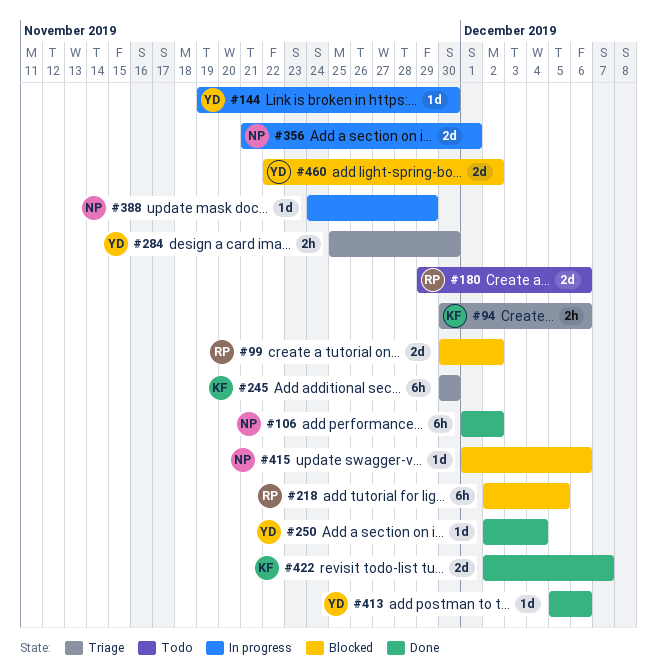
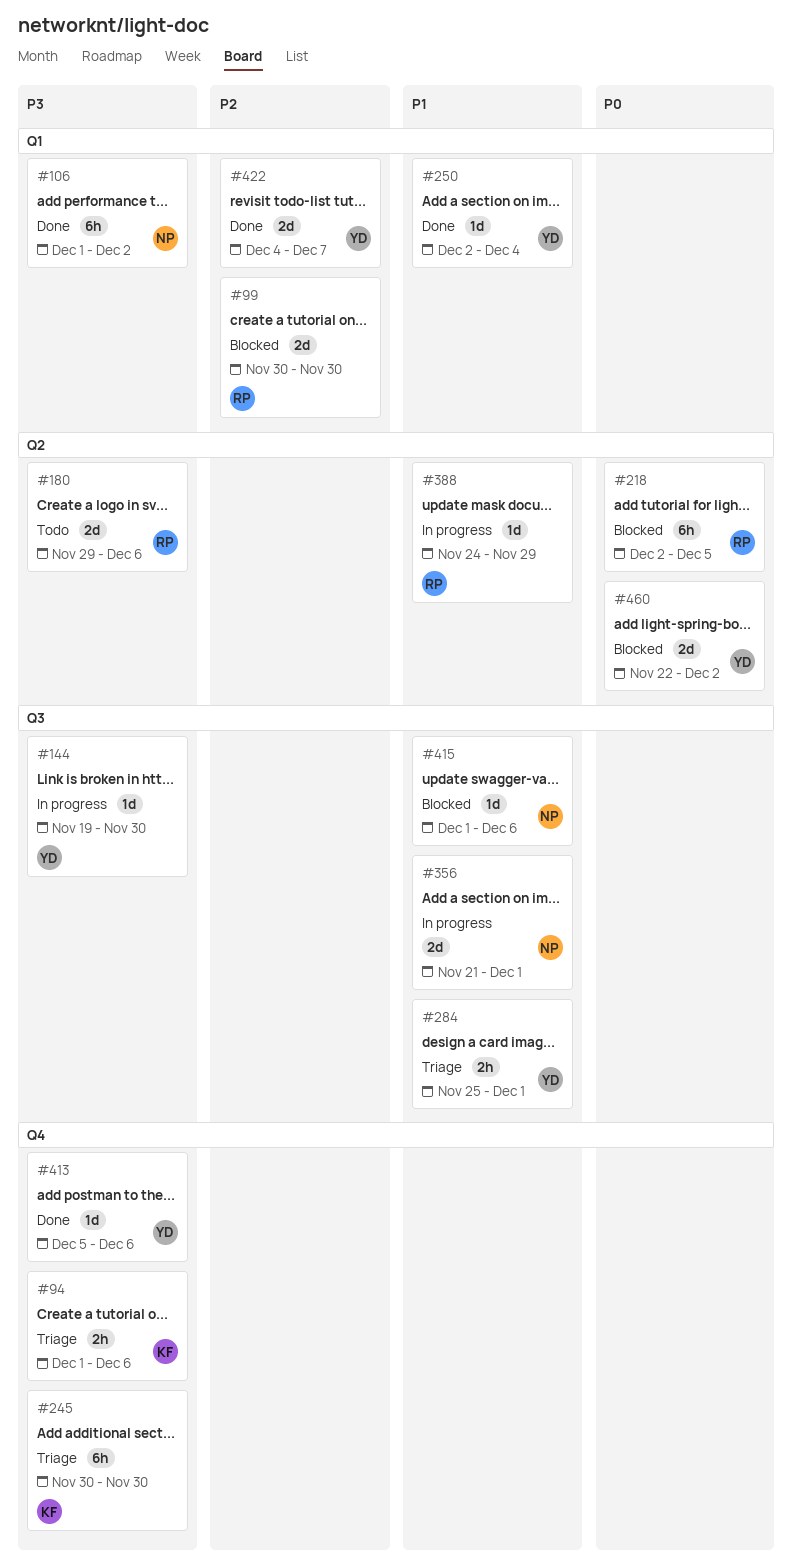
#94, start: Nov 30 -> Dec 1
#99, due: Dec 2 -> Nov 30
#284, due: Nov 30 -> Dec 1
#388, owner: NP -> RP
#422, owner: KF -> YD
#422, start: Dec 2 -> Dec 4

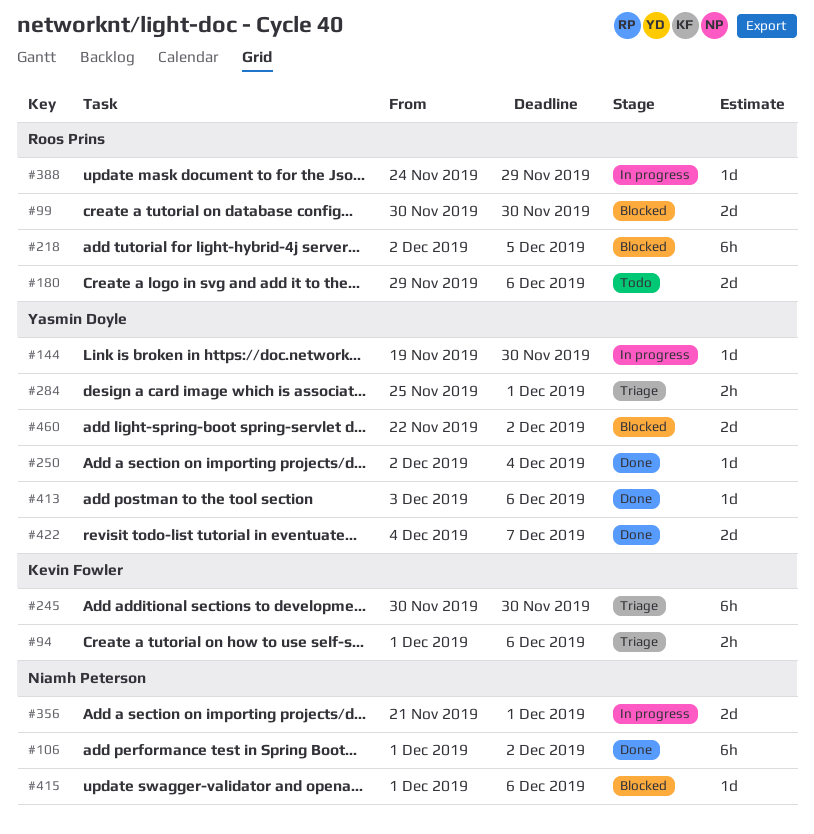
#413, start: Dec 5 -> Dec 3

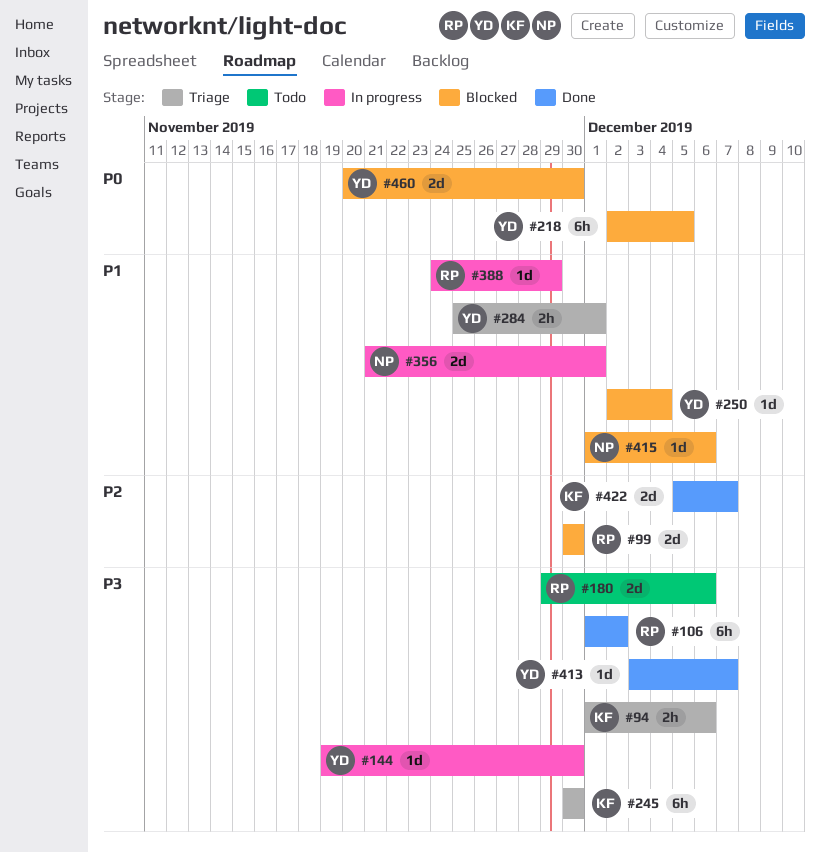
#106, owner: Niamh Peterson -> Roos Prins
#218, owner: Roos Prins -> Yasmin Doyle
#250, status: Done -> Blocked
#413, due: Dec 6 -> Dec 7
#422, owner: Yasmin Doyle -> Kevin Fowler
#422, start: Dec 4 -> Dec 5
#460, start: Nov 22 -> Nov 20
#460, due: Dec 2 -> Nov 30

